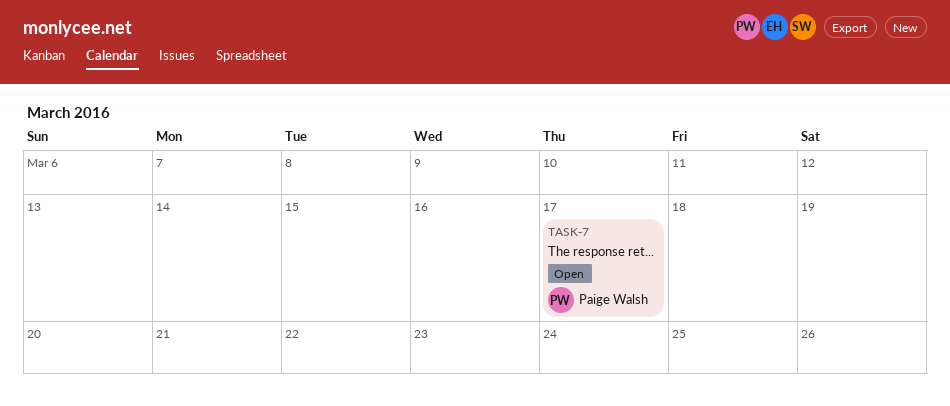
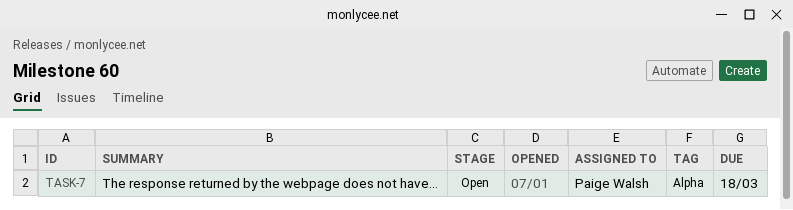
TASK-7, due: Mar 17 -> Mar 18

